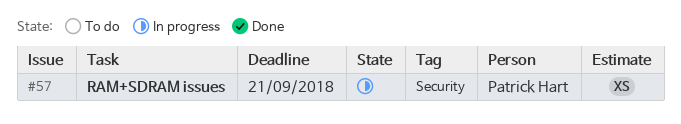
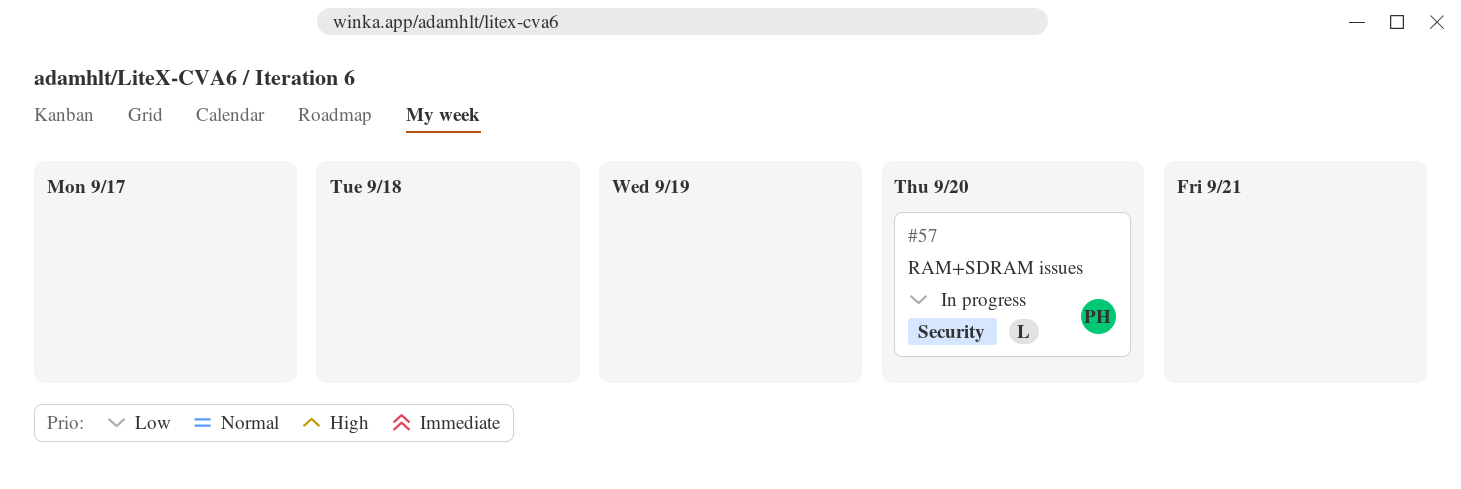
#57, estimate: XS -> L
#57, due: Sep 21 -> Sep 20

